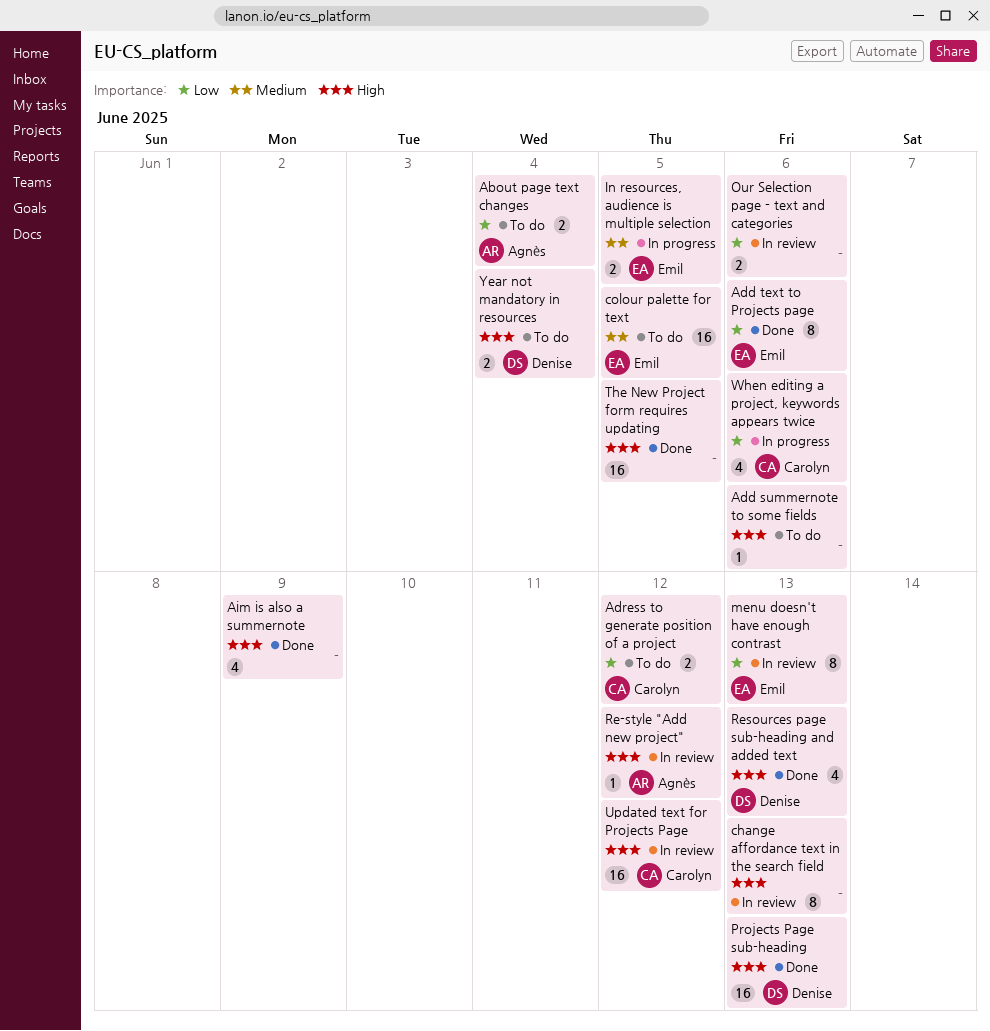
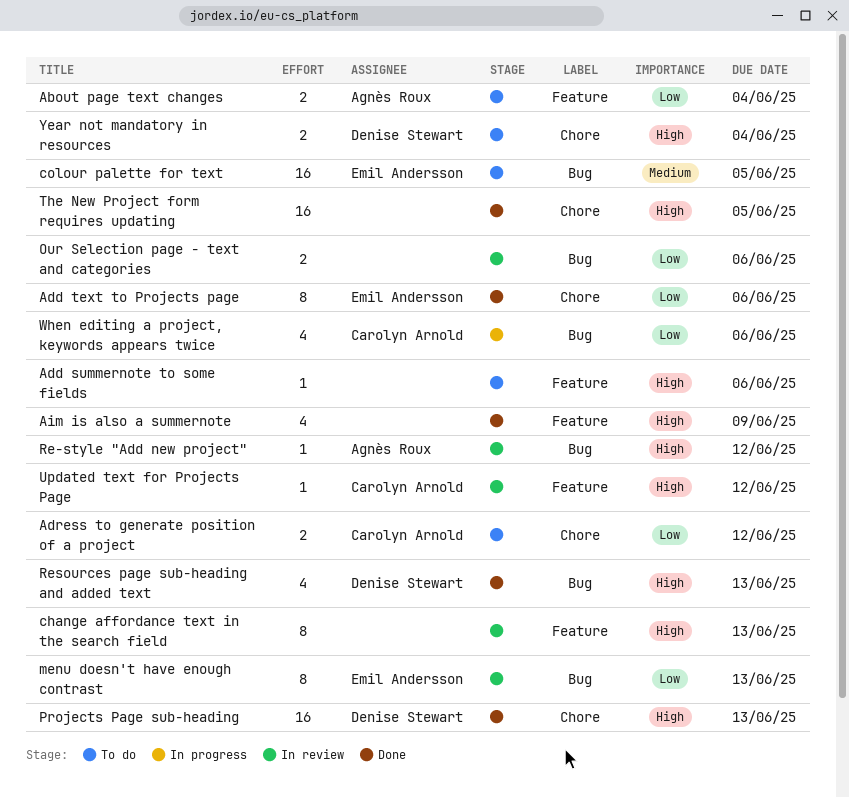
In resources, audience is multiple selection: present -> none
Updated text for Projects Page, estimate: 16 -> 1

